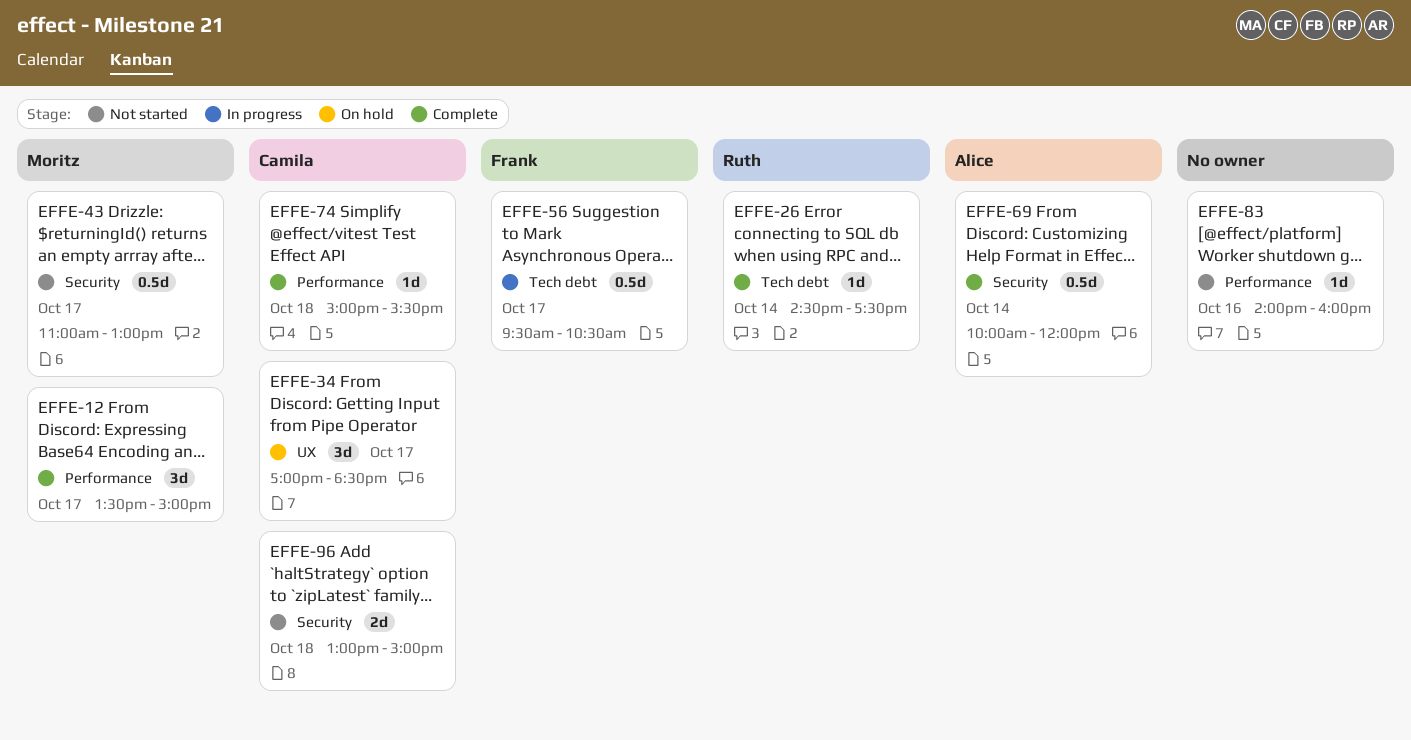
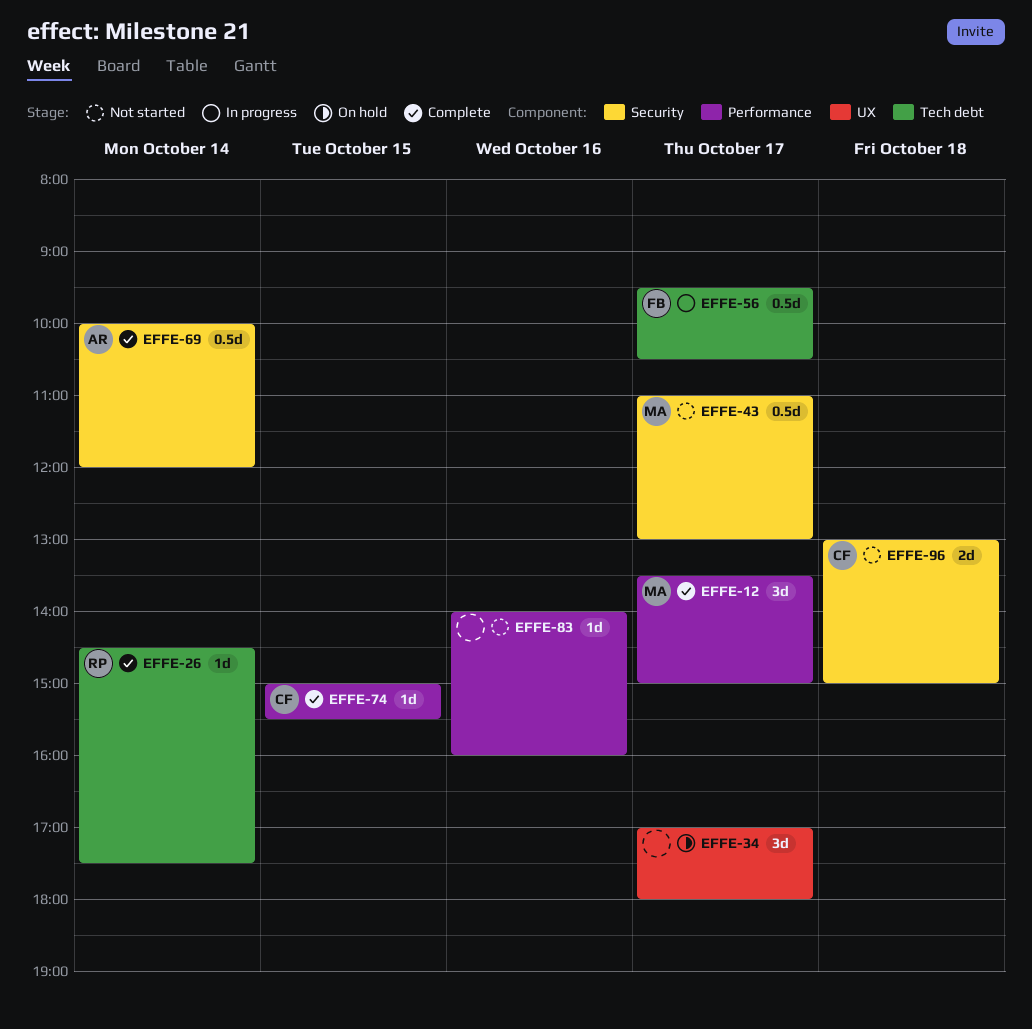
EFFE-34, owner: Camila -> none
EFFE-34, ends: 18:30 -> 18:00
EFFE-74, day: Oct 18 -> Oct 15

